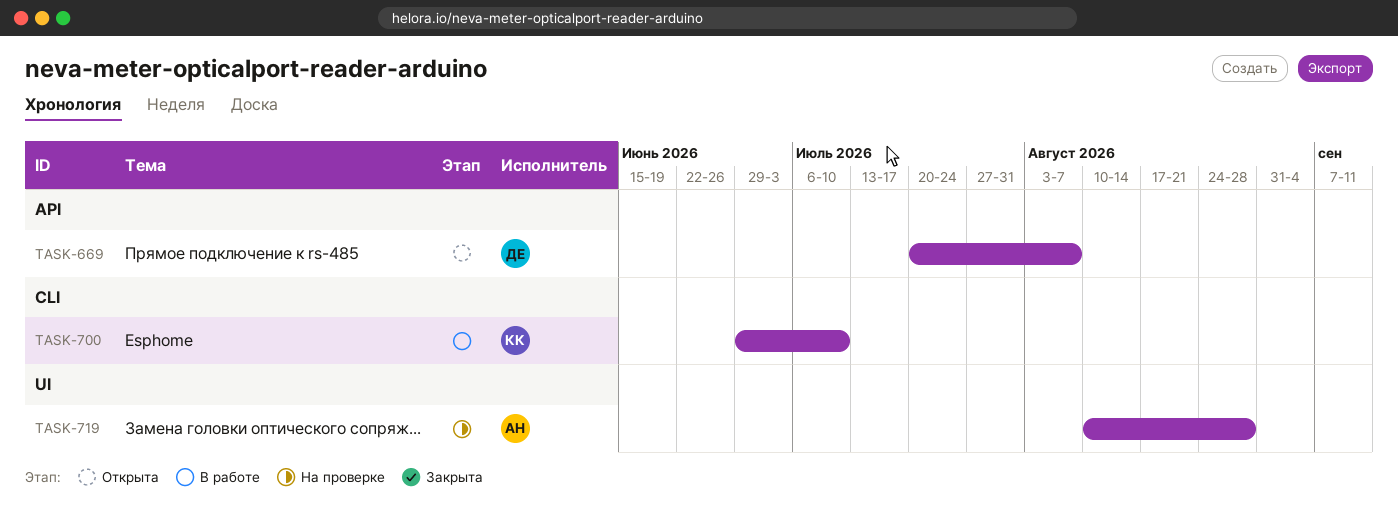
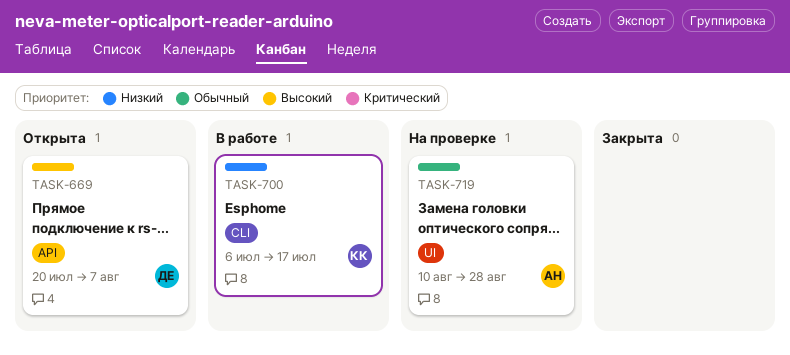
TASK-700, start: Jun 29 -> Jul 6
TASK-700, due: Jul 10 -> Jul 17

